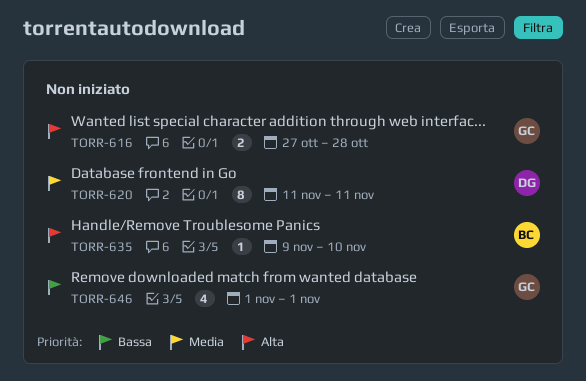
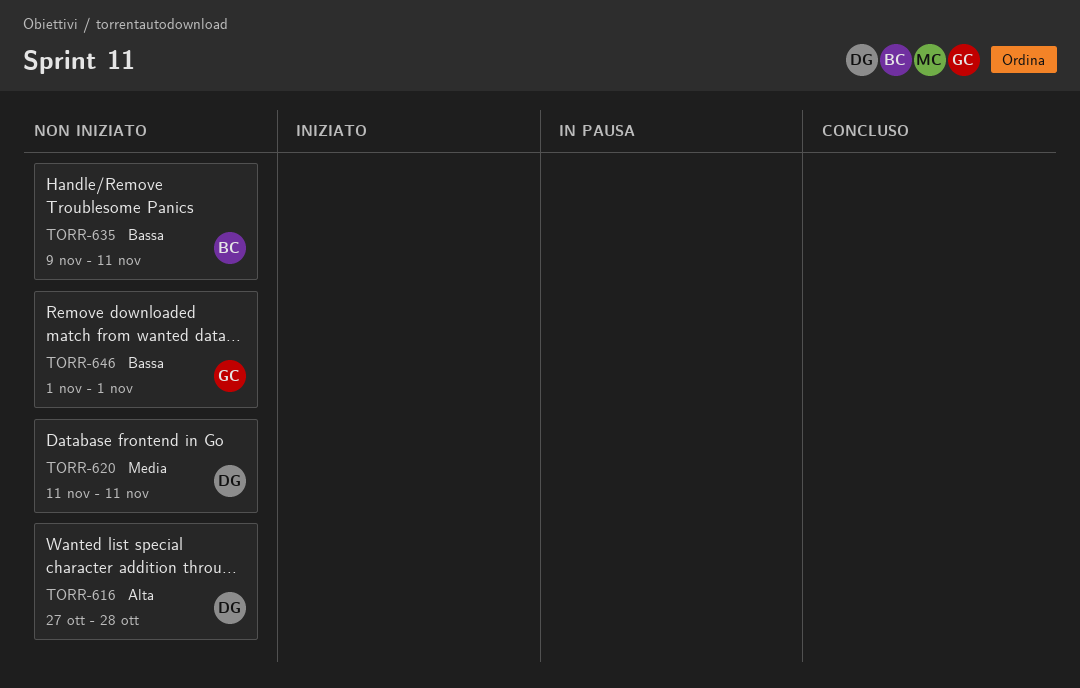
TORR-616, owner: GC -> DG
TORR-635, priority: Alta -> Bassa
TORR-635, due: Nov 10 -> Nov 11

